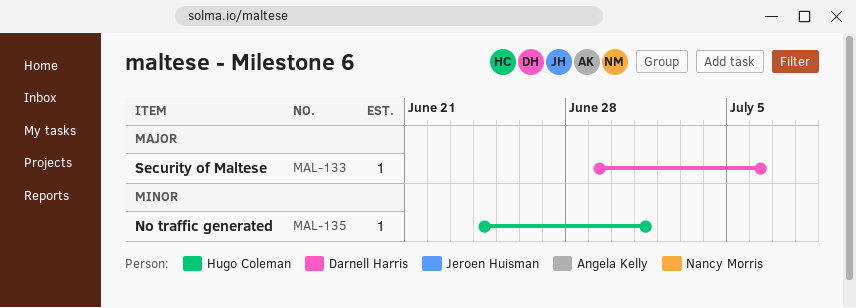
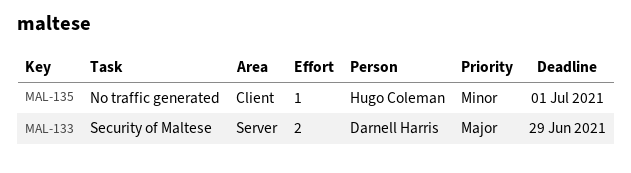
MAL-133, estimate: 1 -> 2
MAL-133, due: Jul 6 -> Jun 29

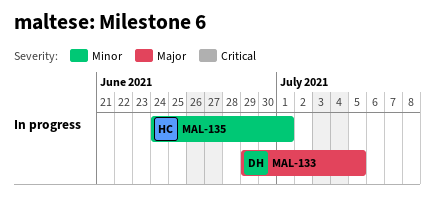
MAL-133, due: Jun 29 -> Jul 5

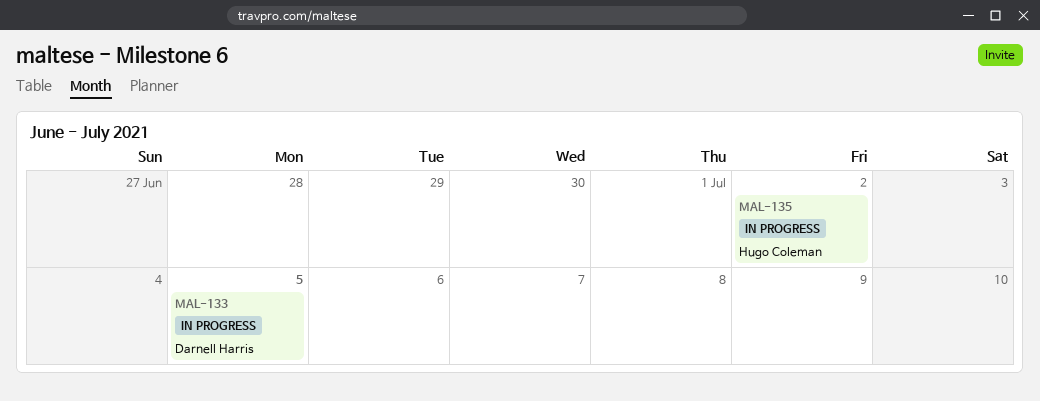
MAL-135, due: Jul 1 -> Jul 2

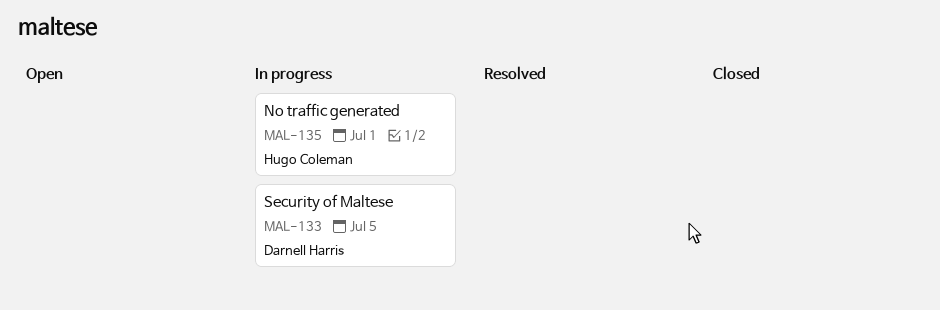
MAL-135, due: Jul 2 -> Jul 1

